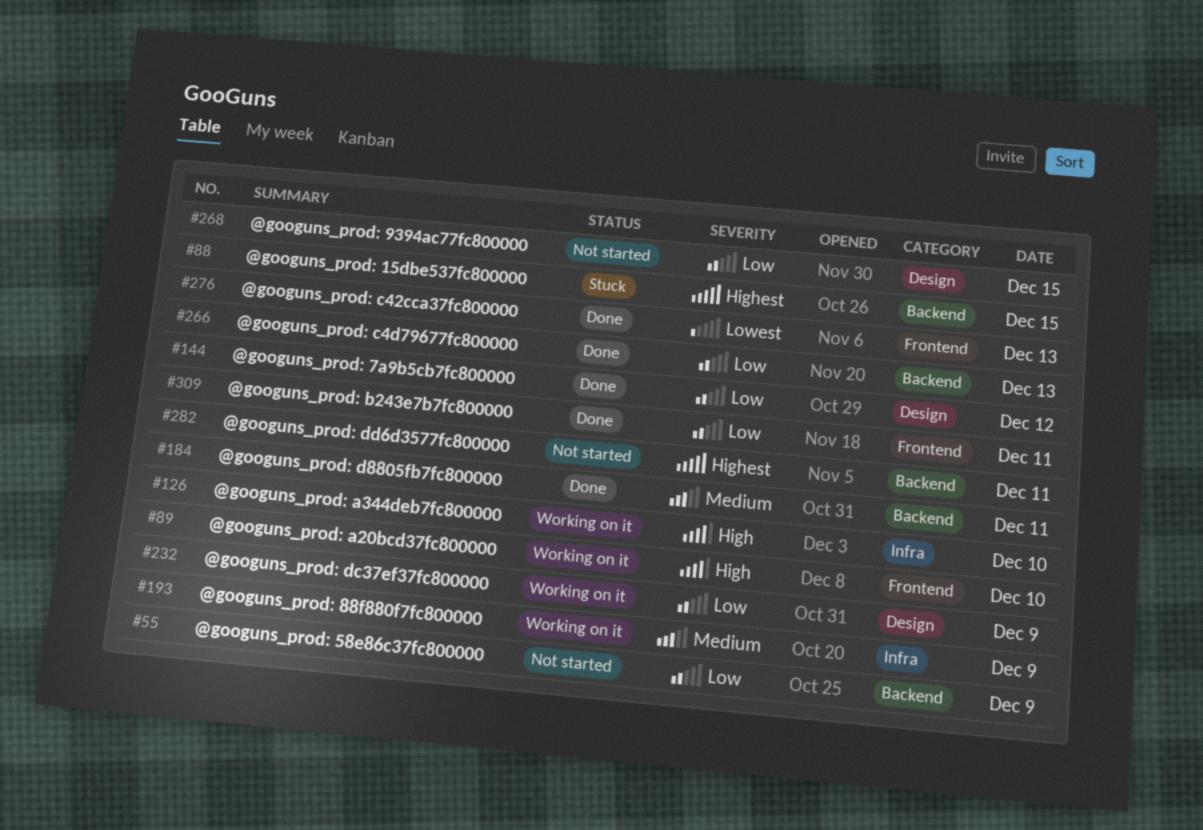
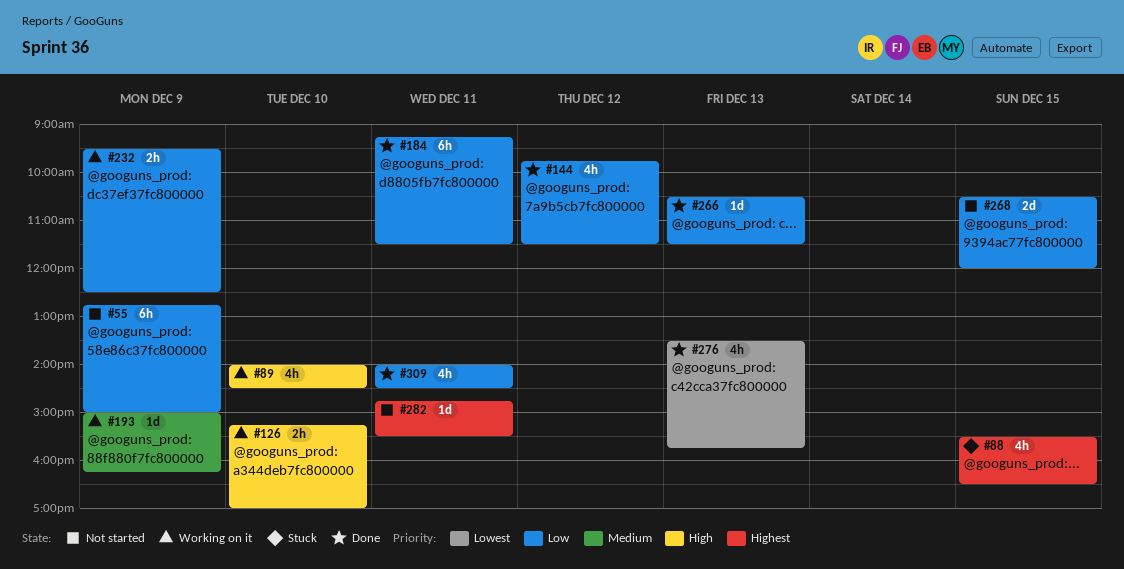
#184, priority: Medium -> Low

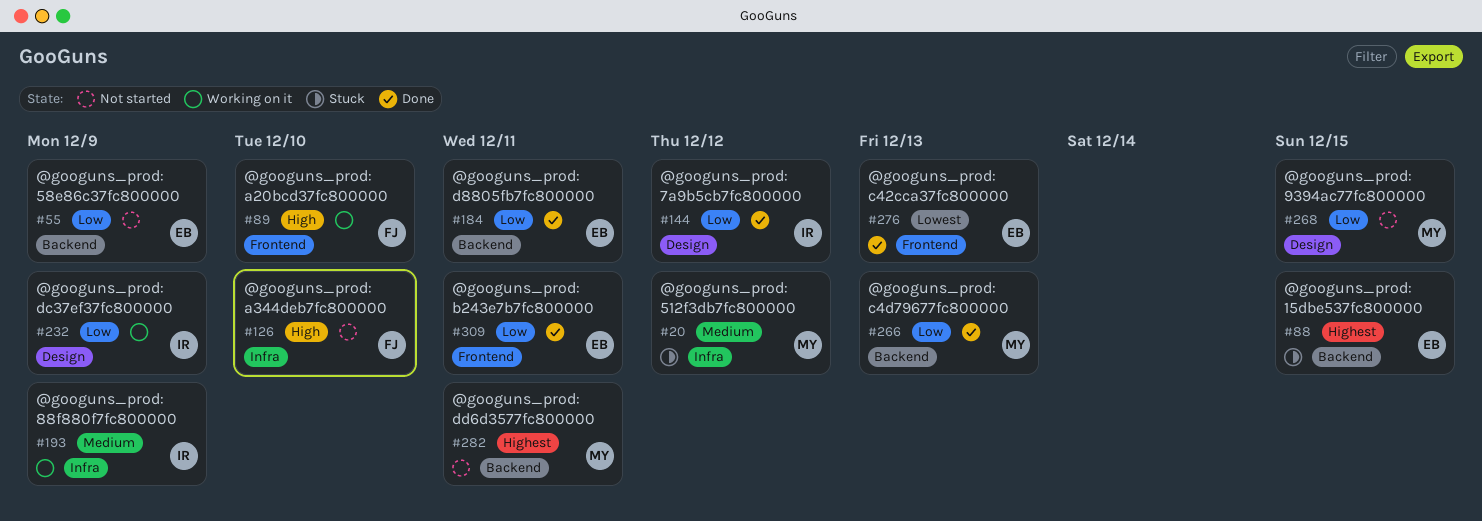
#20: none -> present
#126, status: Working on it -> Not started

